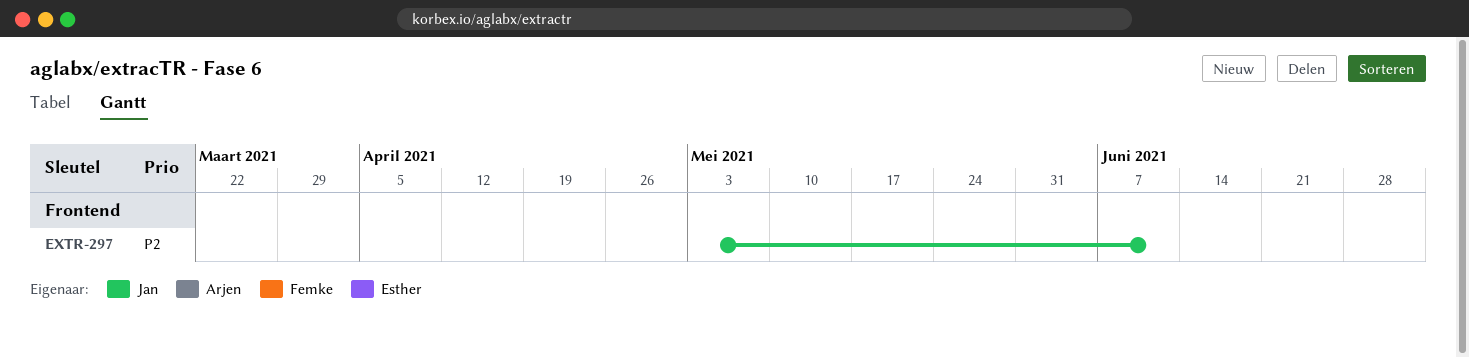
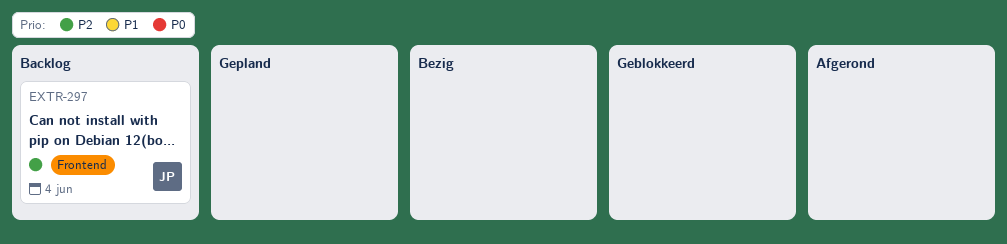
EXTR-297, due: Jun 11 -> Jun 4

